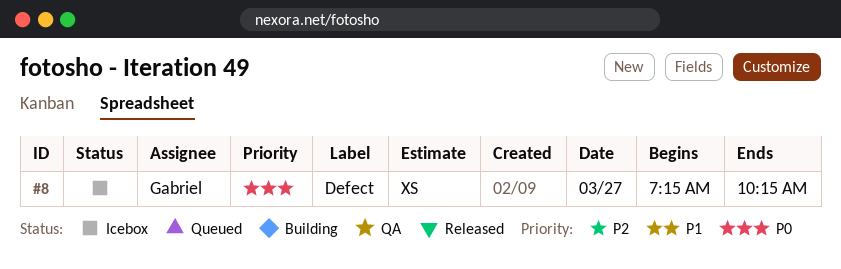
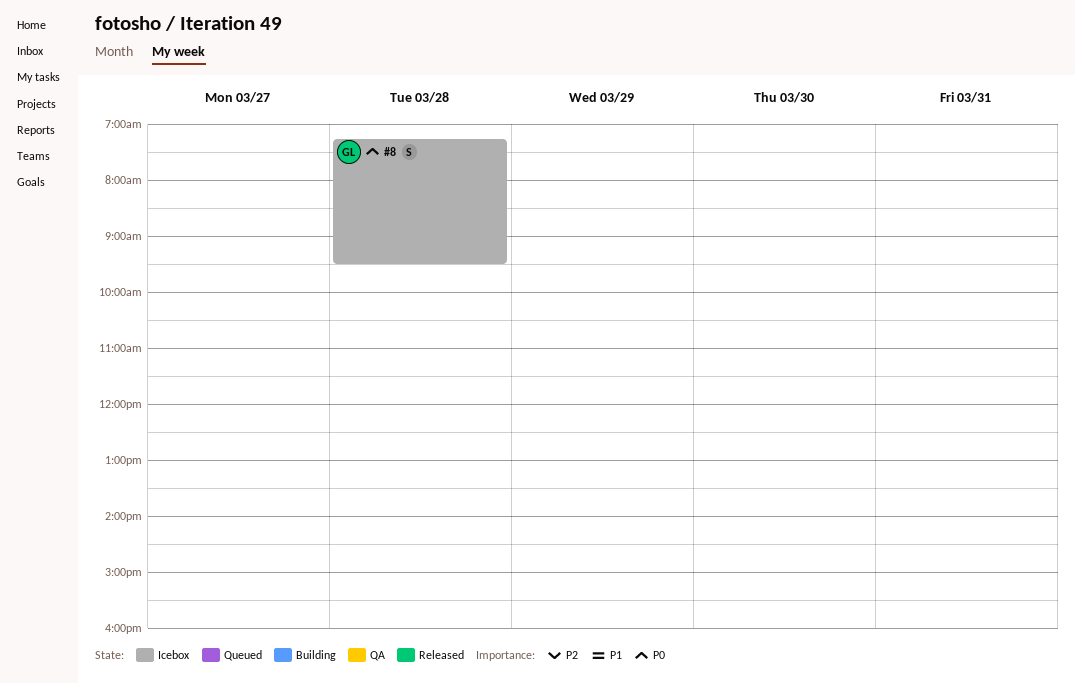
#8, estimate: XS -> S
#8, day: Mar 27 -> Mar 28
#8, ends: 10:15 -> 09:30

